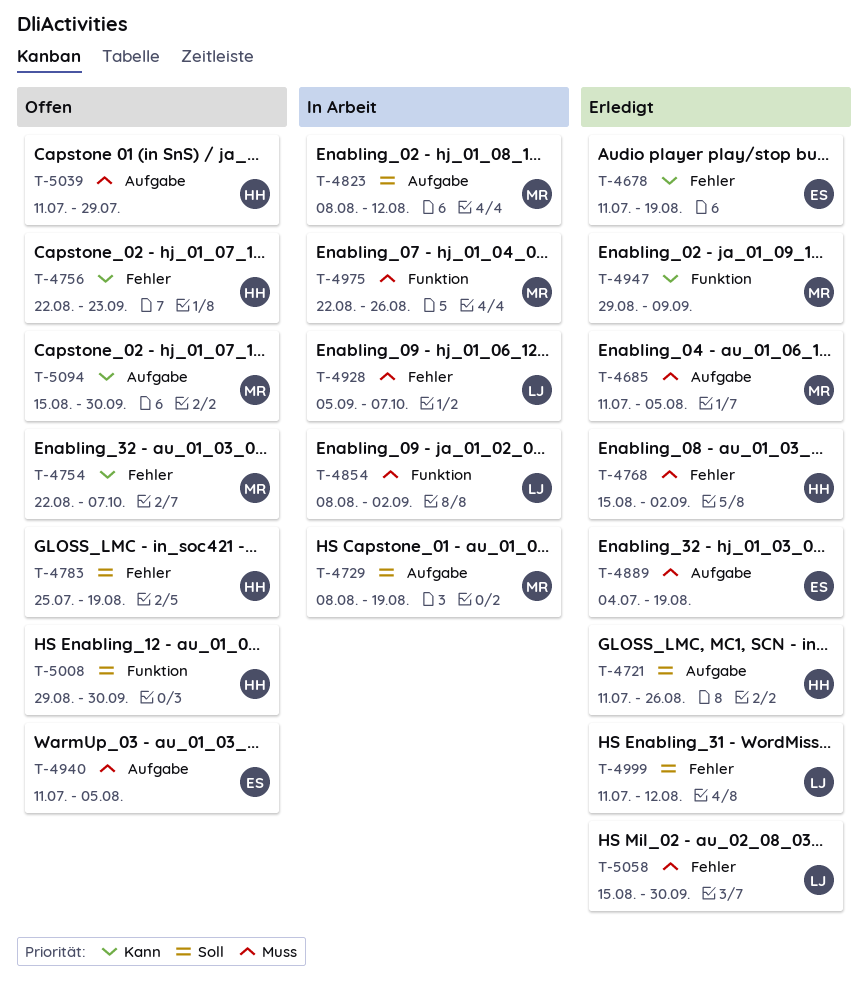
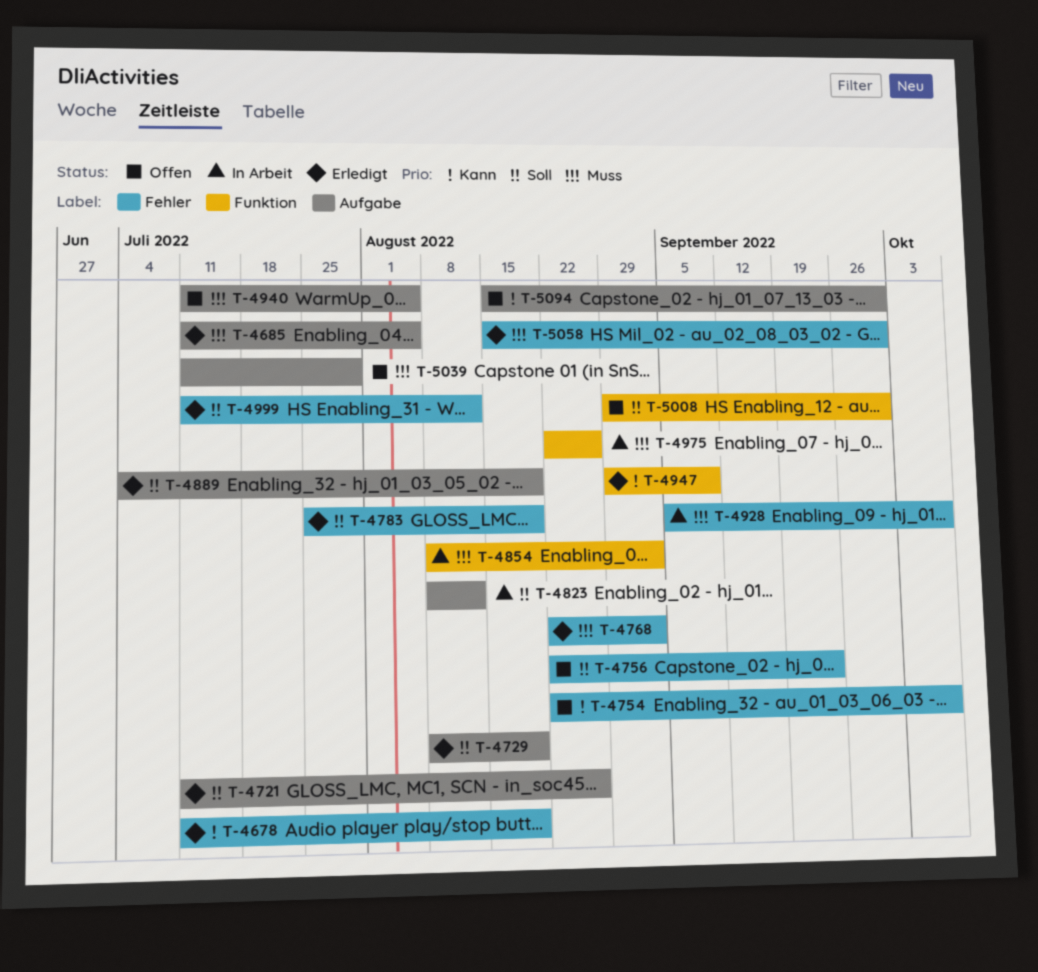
T-4729, status: In Arbeit -> Erledigt
T-4756, priority: Kann -> Soll
T-4768, start: Aug 15 -> Aug 22
T-4783, status: Offen -> Erledigt
T-4889, priority: Muss -> Soll

